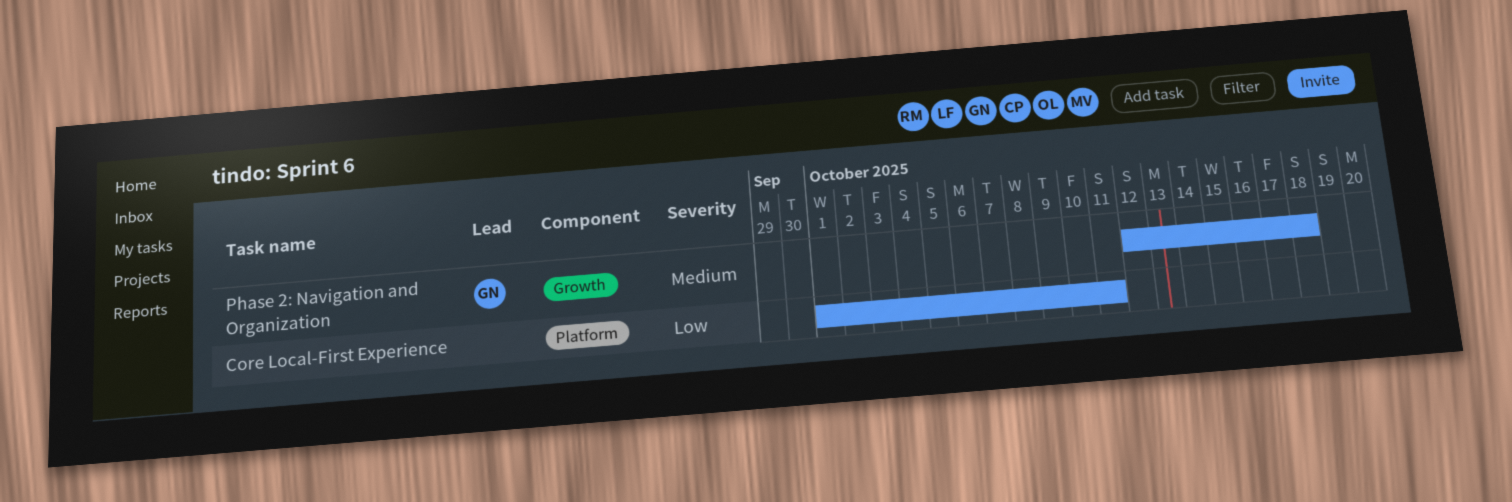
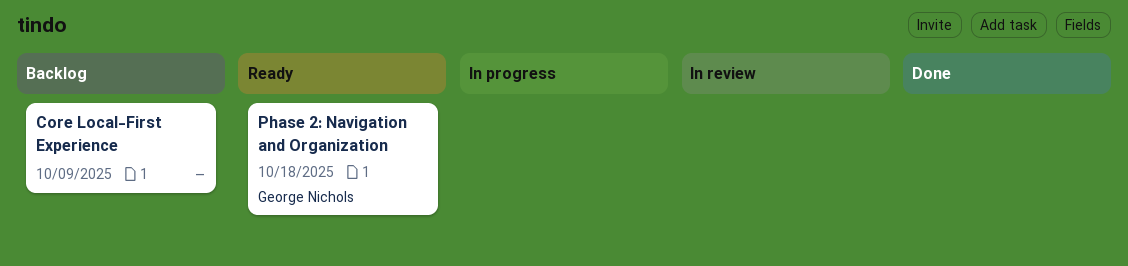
Core Local-First Experience, due: Oct 11 -> Oct 9

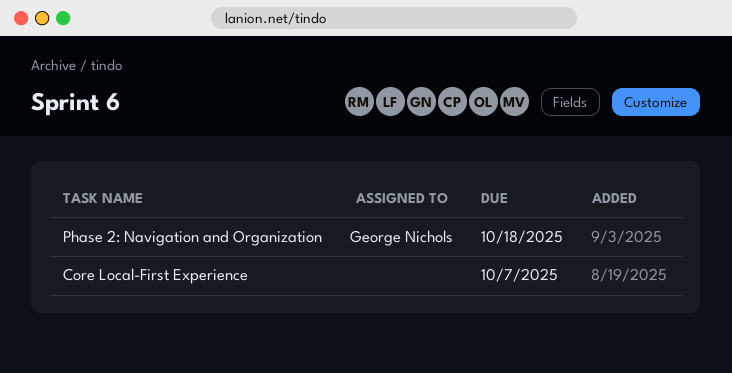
Core Local-First Experience, due: Oct 9 -> Oct 7

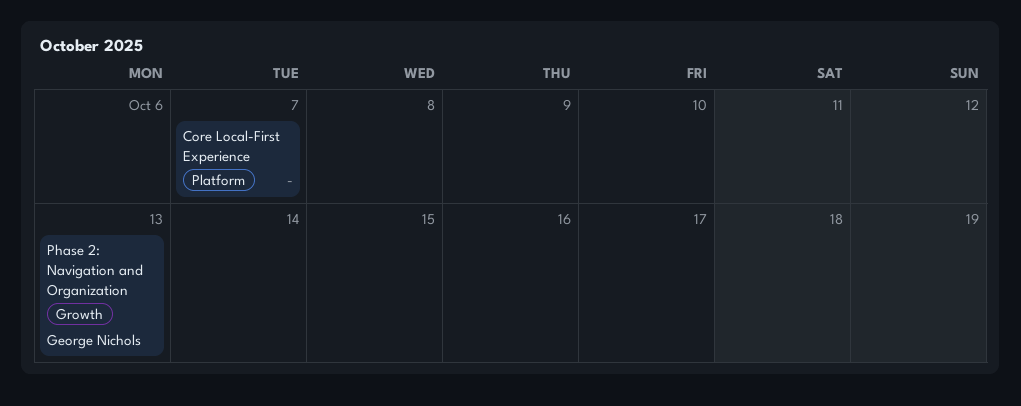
Phase 2: Navigation and Organization, due: Oct 18 -> Oct 13

